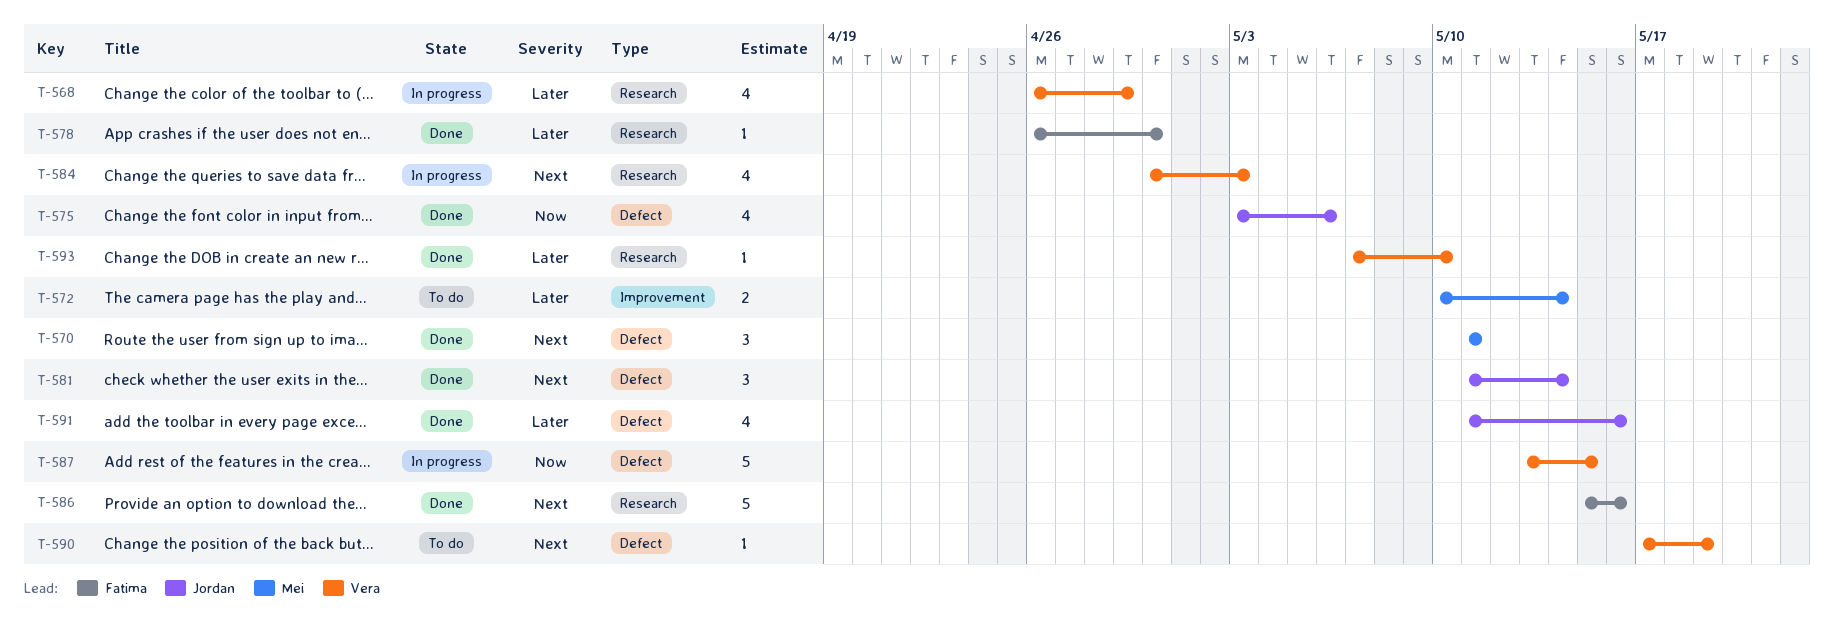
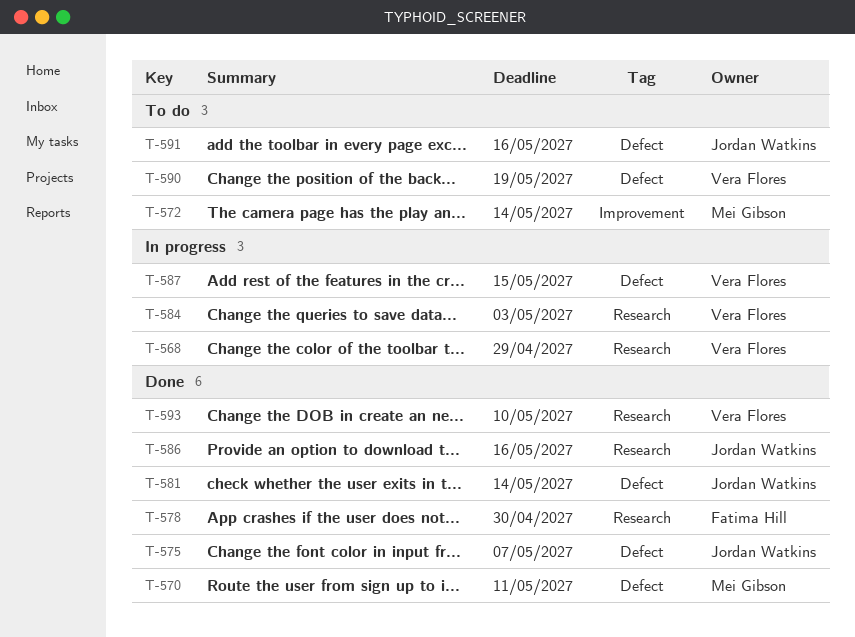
T-575, due: May 6 -> May 7
T-586, owner: Fatima Hill -> Jordan Watkins
T-591, status: Done -> To do

